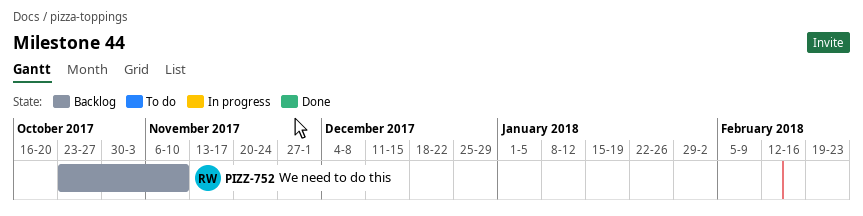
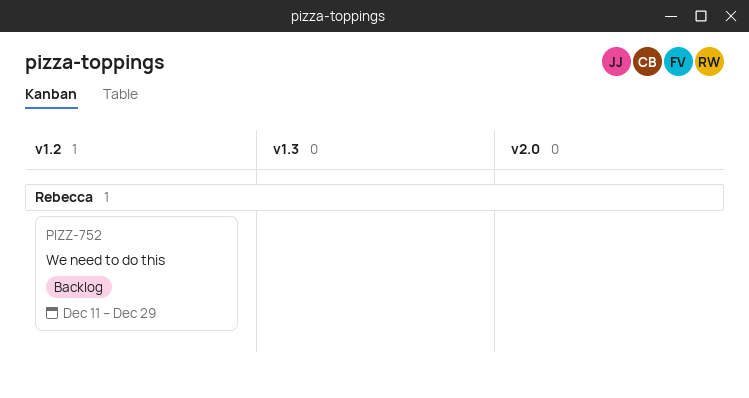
PIZZ-752, start: Oct 23 -> Dec 11
PIZZ-752, due: Nov 10 -> Dec 29

